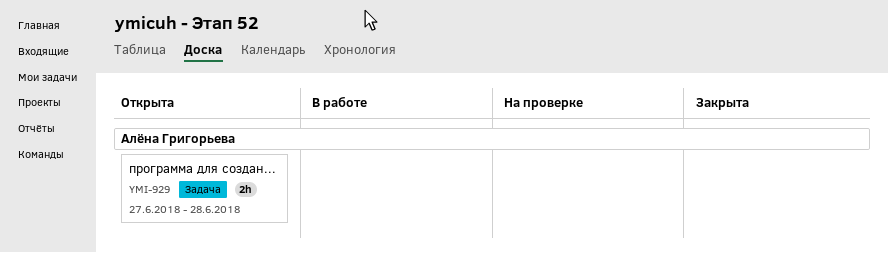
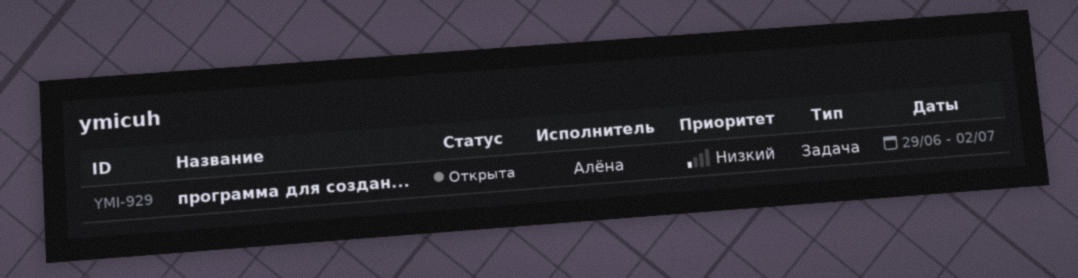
YMI-929, start: Jun 27 -> Jun 29
YMI-929, due: Jun 28 -> Jul 2

